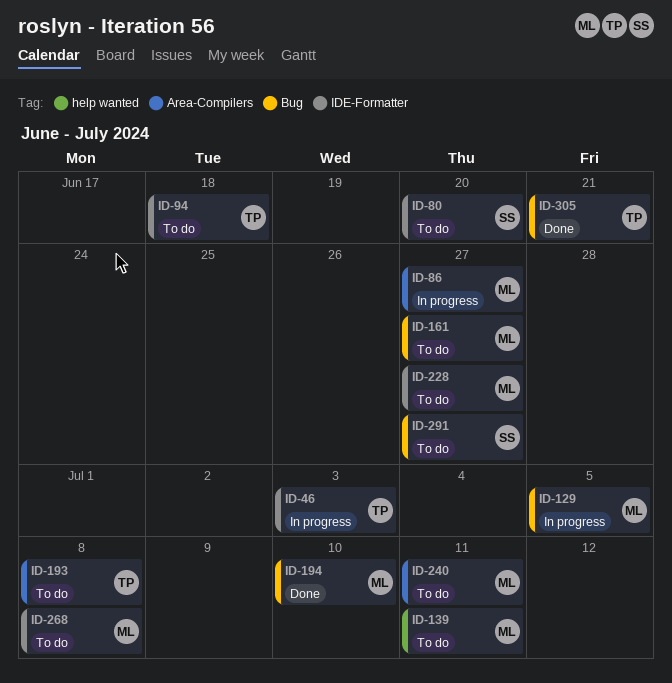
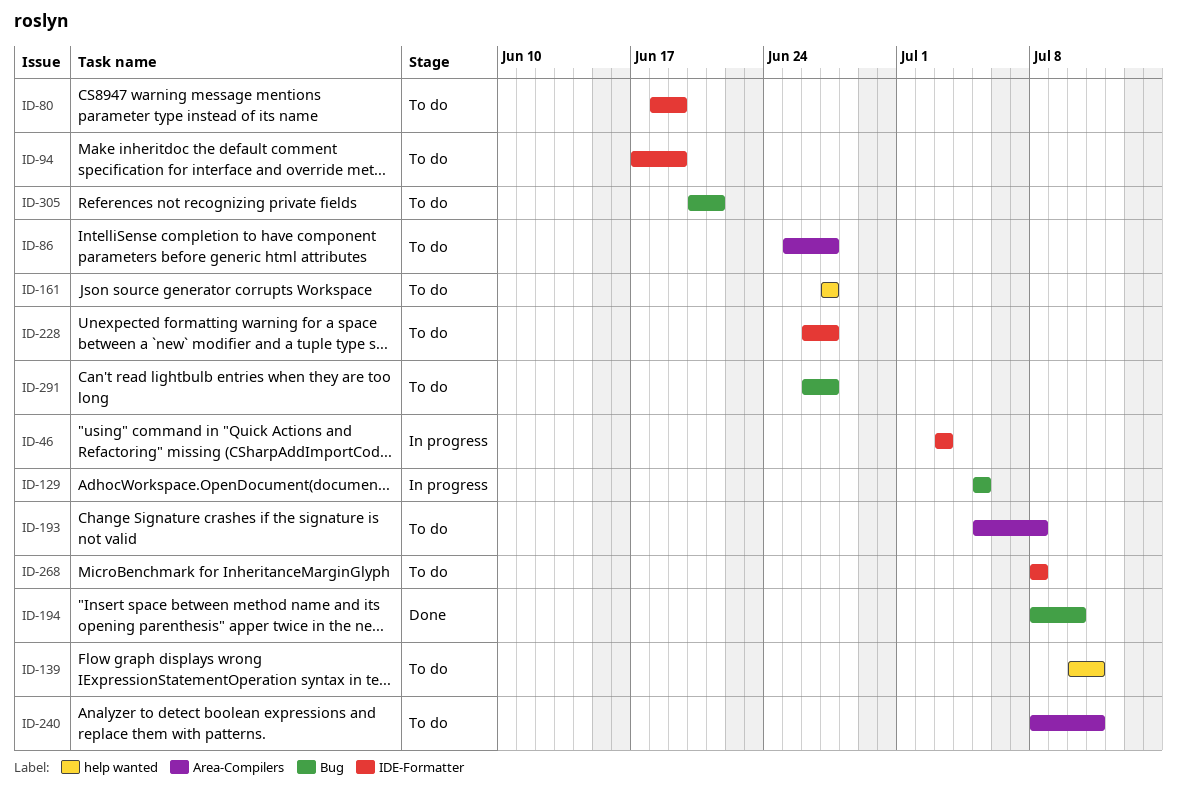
ID-80, due: Jun 20 -> Jun 19
ID-86, status: In progress -> To do
ID-94, due: Jun 18 -> Jun 19
ID-161, label: Bug -> help wanted
ID-305, status: Done -> To do

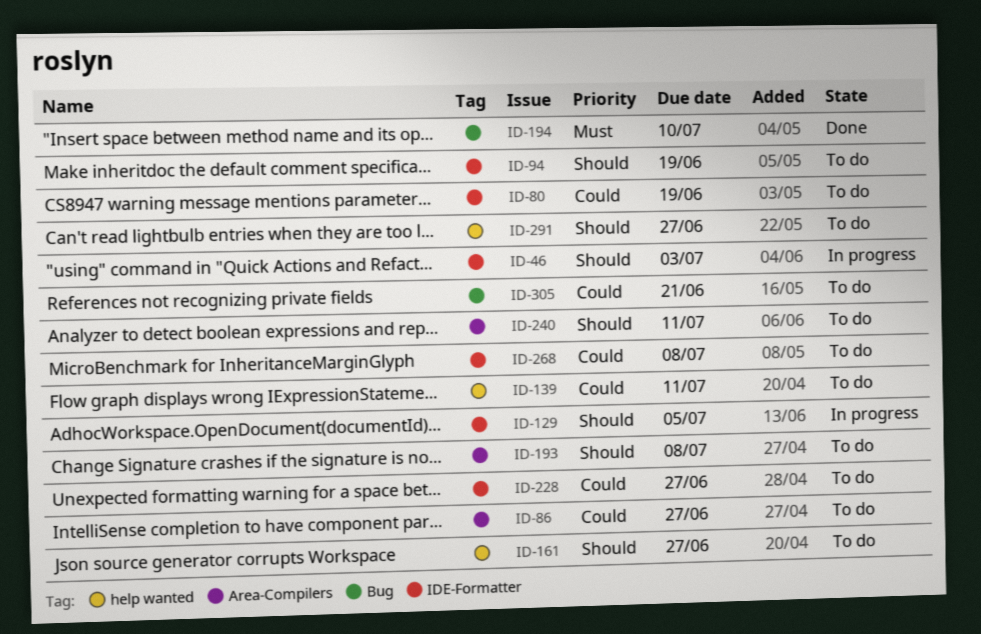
ID-129, label: Bug -> IDE-Formatter
ID-291, label: Bug -> help wanted

